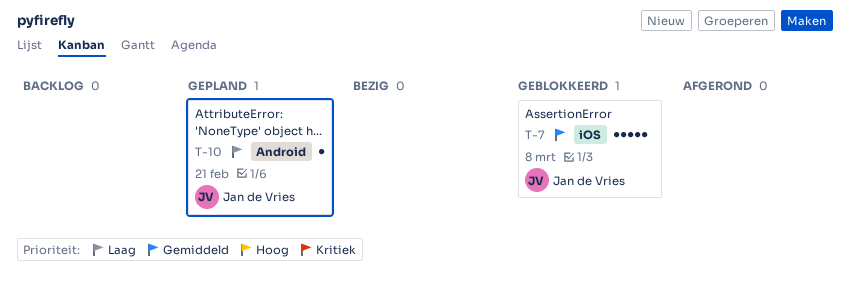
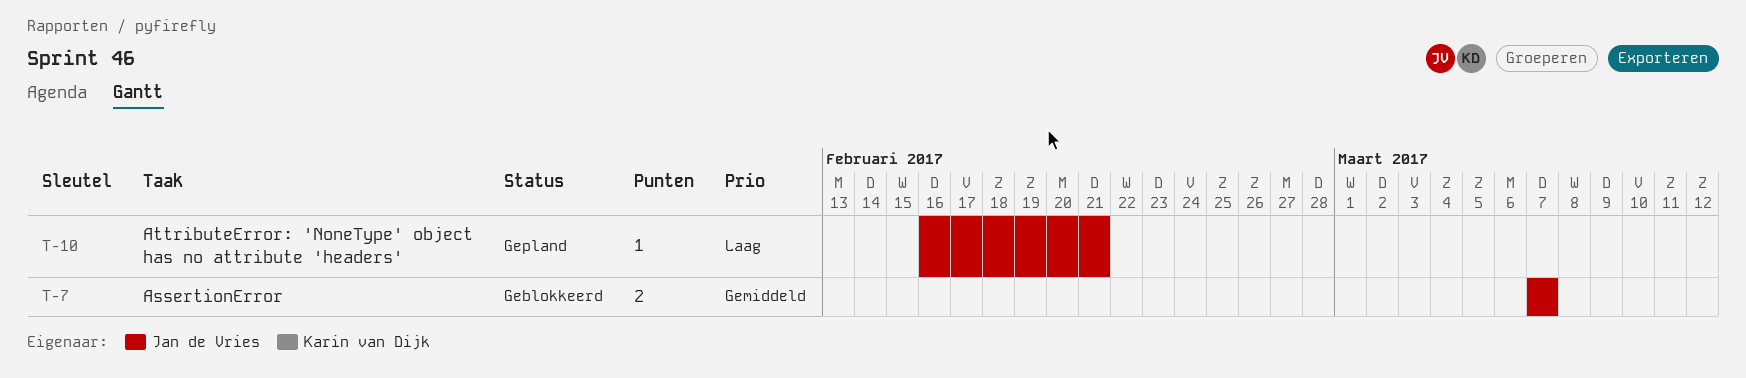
T-7, estimate: 5 -> 2
T-7, due: Mar 8 -> Mar 7

